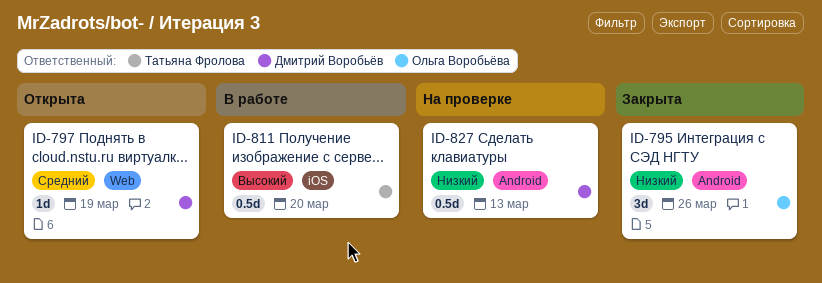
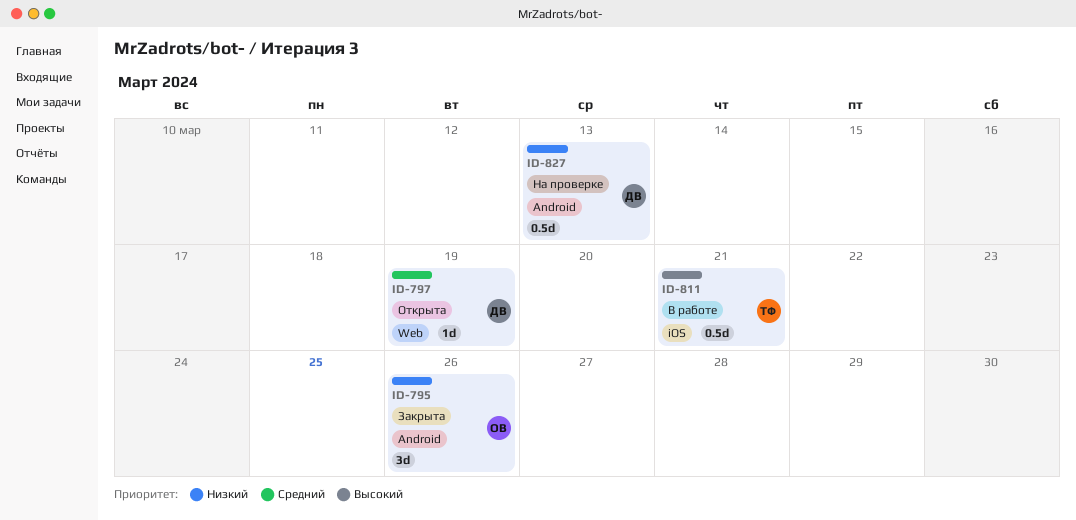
ID-811, due: Mar 20 -> Mar 21

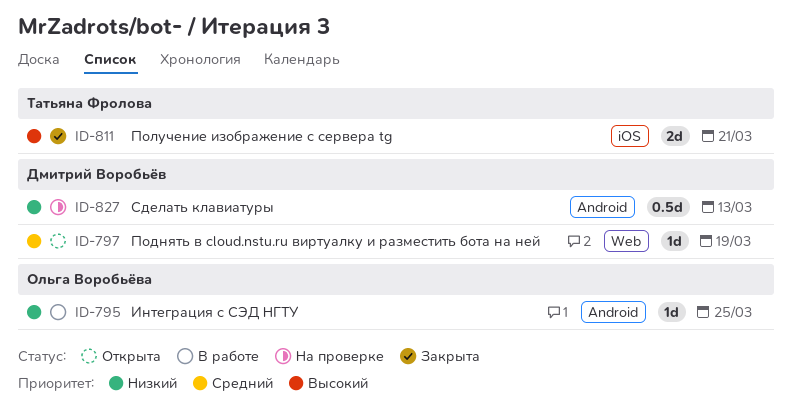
ID-795, status: Закрыта -> В работе
ID-795, estimate: 3d -> 1d
ID-795, due: Mar 26 -> Mar 25
ID-811, status: В работе -> Закрыта
ID-811, estimate: 0.5d -> 2d

